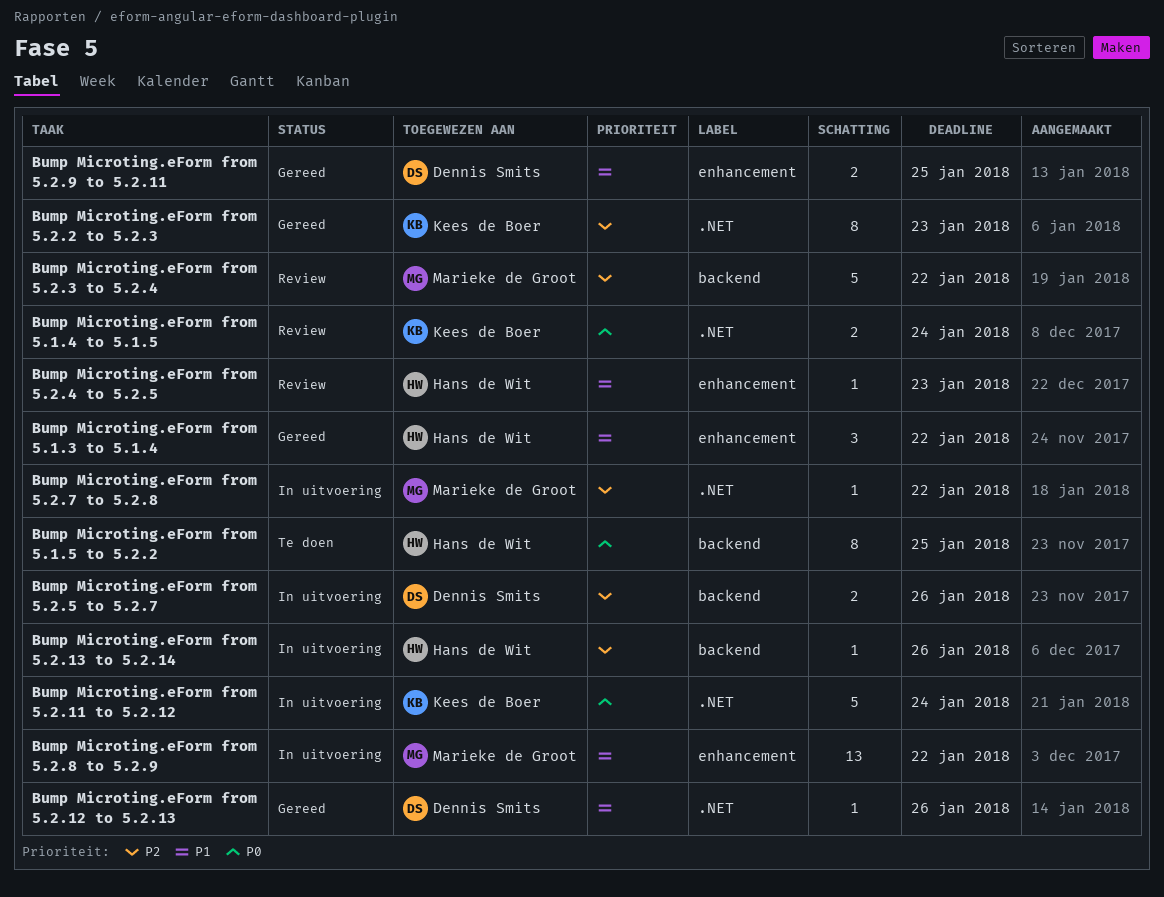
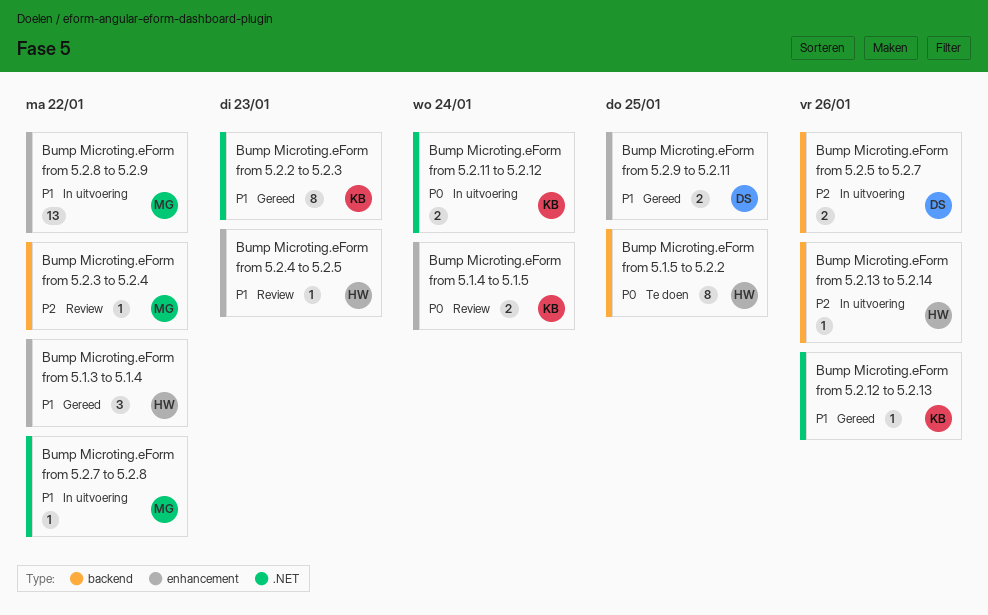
Bump Microting.eForm from 5.1.4 to 5.1.5, label: .NET -> enhancement
Bump Microting.eForm from 5.2.11 to 5.2.12, estimate: 5 -> 2
Bump Microting.eForm from 5.2.12 to 5.2.13, owner: Dennis Smits -> Kees de Boer
Bump Microting.eForm from 5.2.2 to 5.2.3, priority: P2 -> P1
Bump Microting.eForm from 5.2.3 to 5.2.4, estimate: 5 -> 1
Bump Microting.eForm from 5.2.7 to 5.2.8, priority: P2 -> P1

